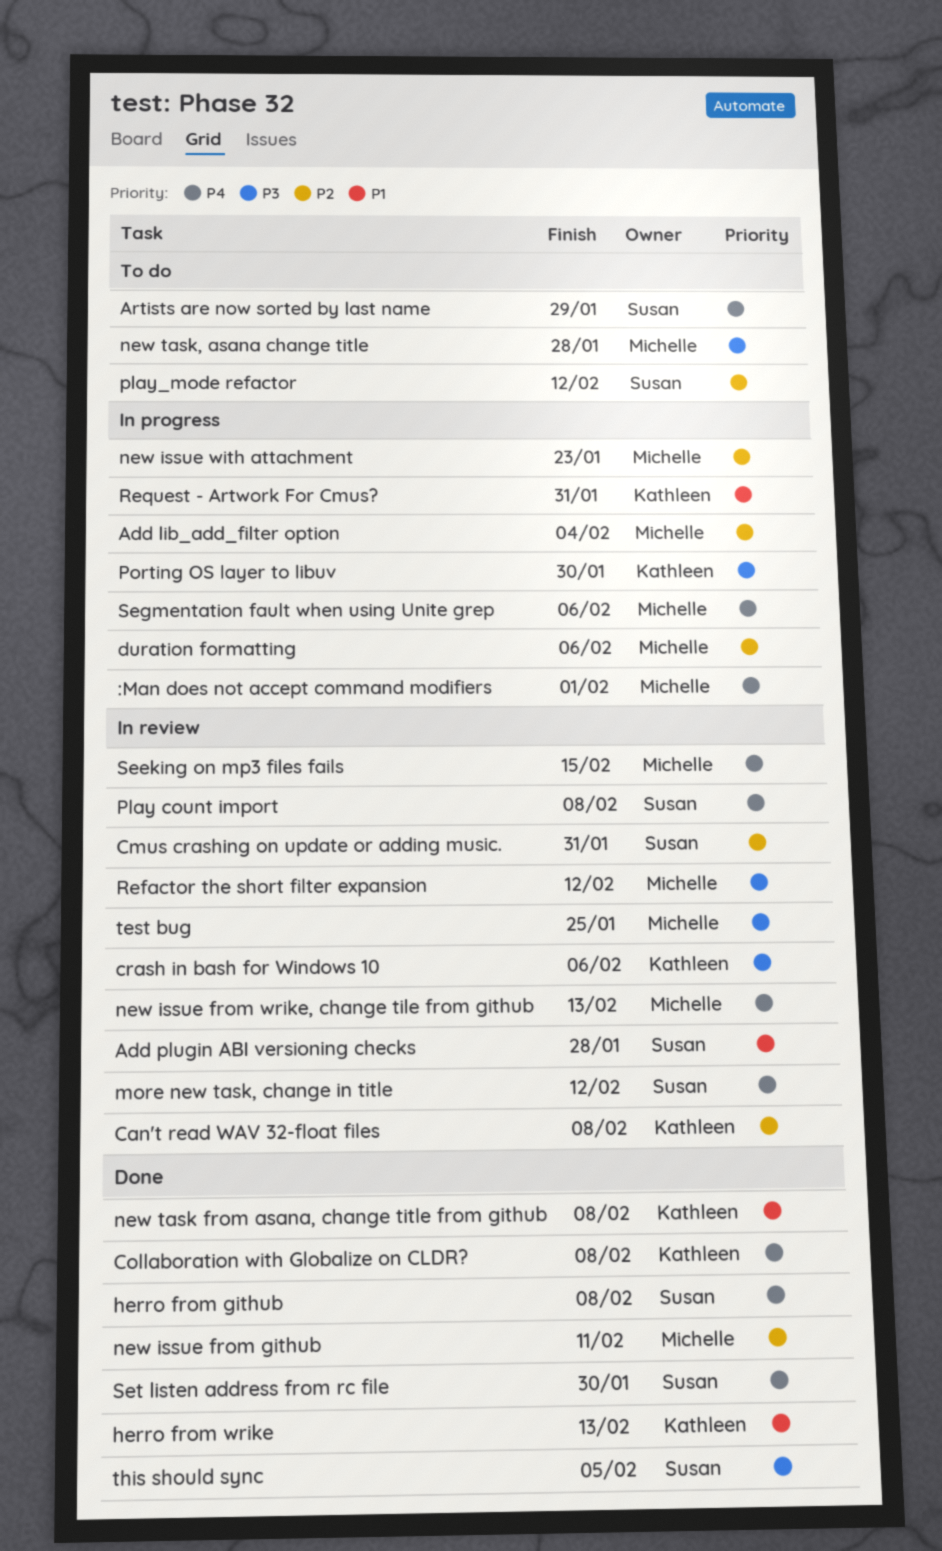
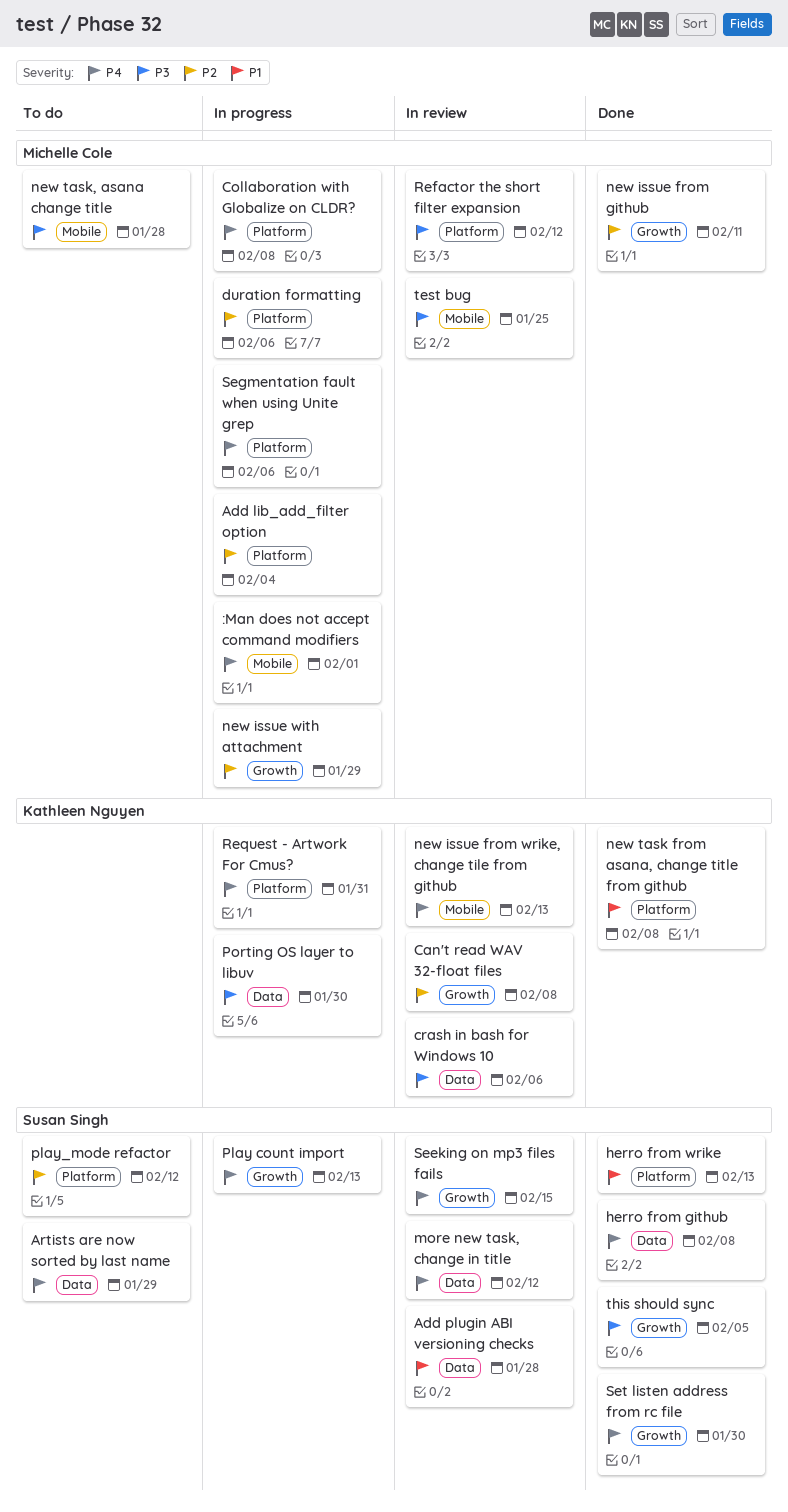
Cmus crashing on update or adding music.: present -> none
Collaboration with Globalize on CLDR?, status: Done -> In progress
Collaboration with Globalize on CLDR?, owner: Kathleen Nguyen -> Michelle Cole
herro from wrike, owner: Kathleen Nguyen -> Susan Singh
new issue from wrike, change tile from github, owner: Michelle Cole -> Kathleen Nguyen
new issue with attachment, due: Jan 23 -> Jan 29
Play count import, status: In review -> In progress
Play count import, due: Feb 8 -> Feb 13
Request - Artwork For Cmus?, priority: P1 -> P4
Seeking on mp3 files fails, owner: Michelle Cole -> Susan Singh

